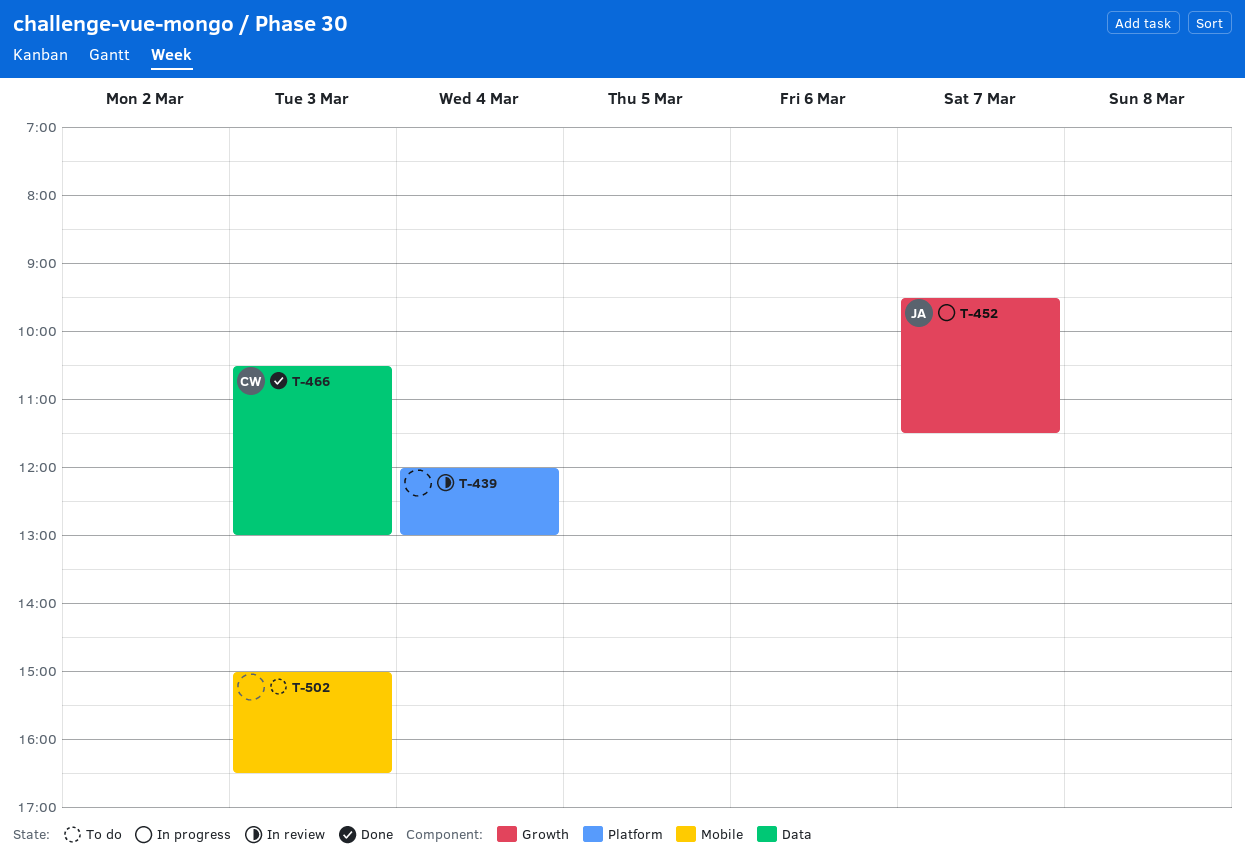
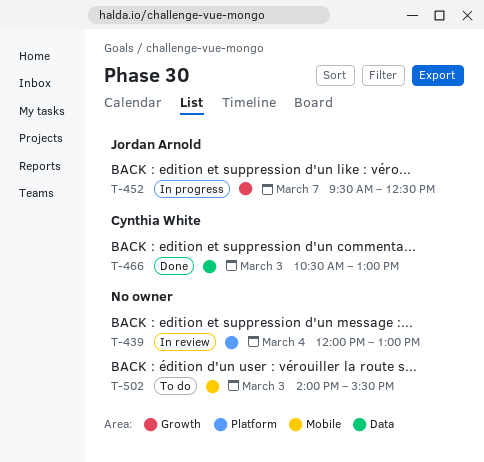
T-452, ends: 11:30 -> 12:30
T-502, begins: 15:00 -> 14:00
T-502, ends: 16:30 -> 15:30

